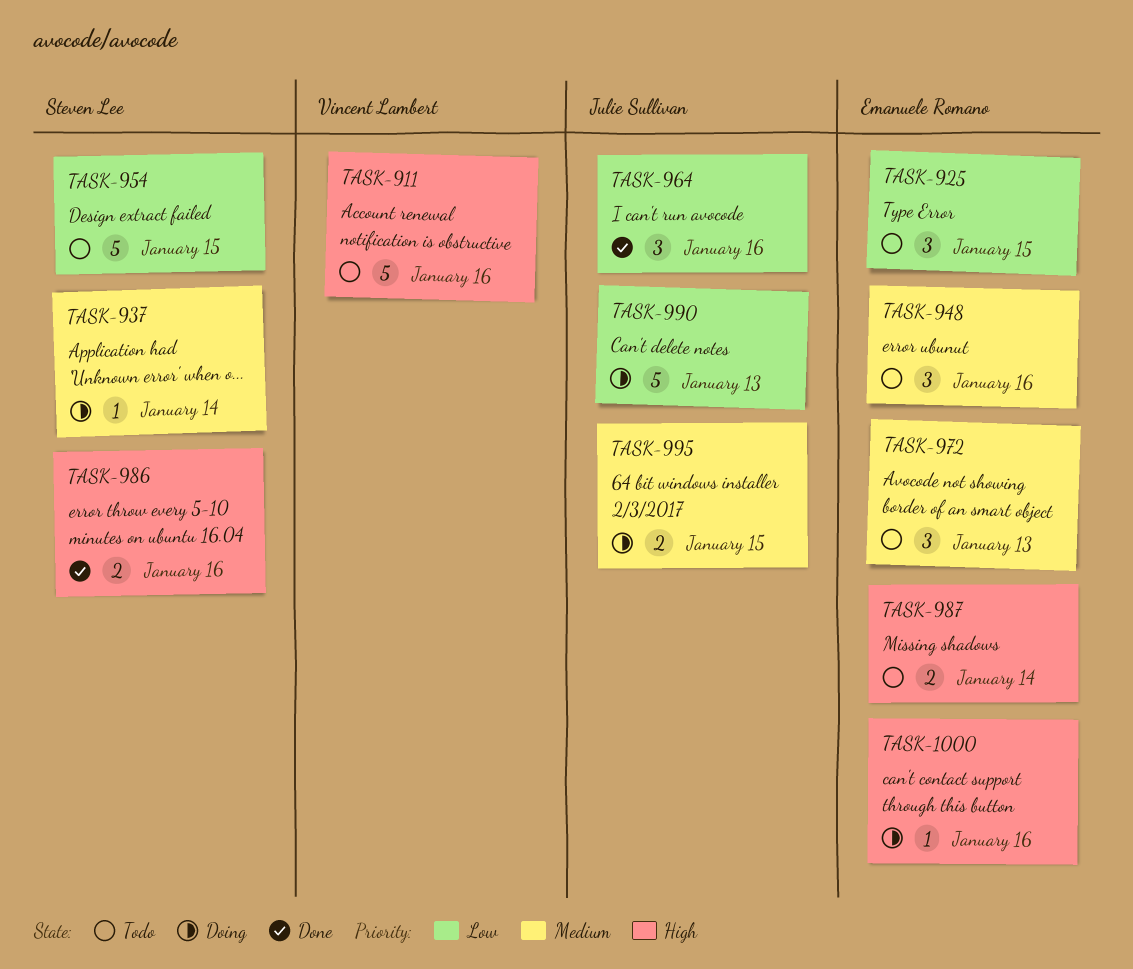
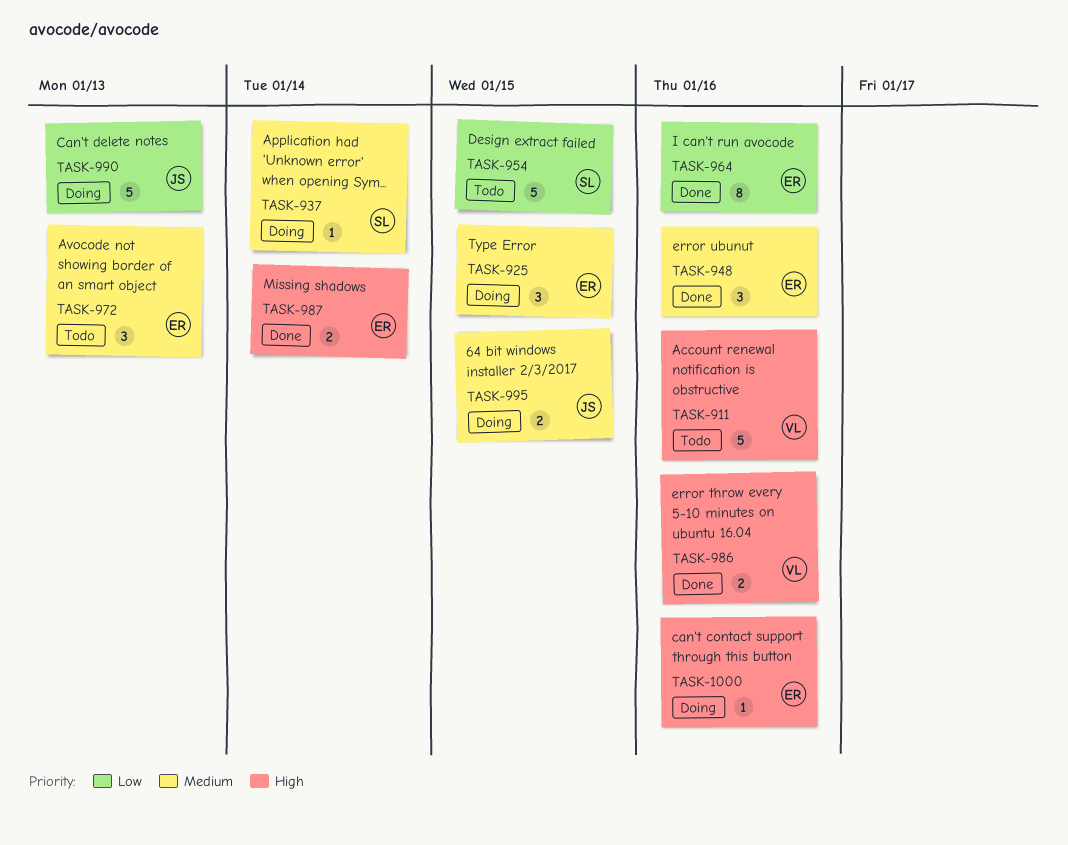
TASK-925, status: Todo -> Doing
TASK-925, priority: Low -> Medium
TASK-948, status: Todo -> Done
TASK-964, owner: Julie Sullivan -> Emanuele Romano
TASK-964, estimate: 3 -> 8
TASK-986, owner: Steven Lee -> Vincent Lambert
TASK-987, status: Todo -> Done

